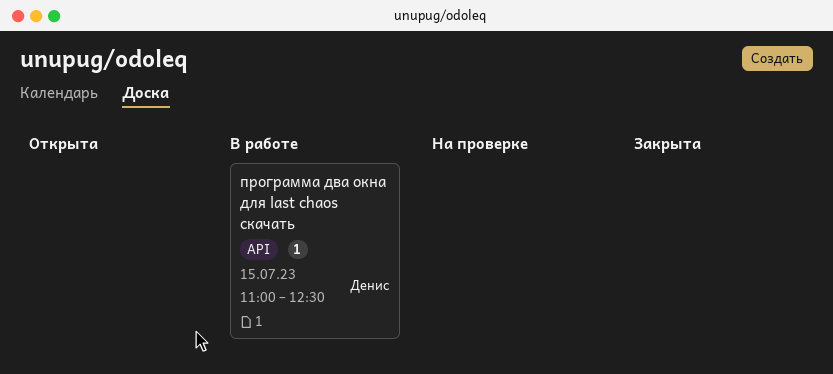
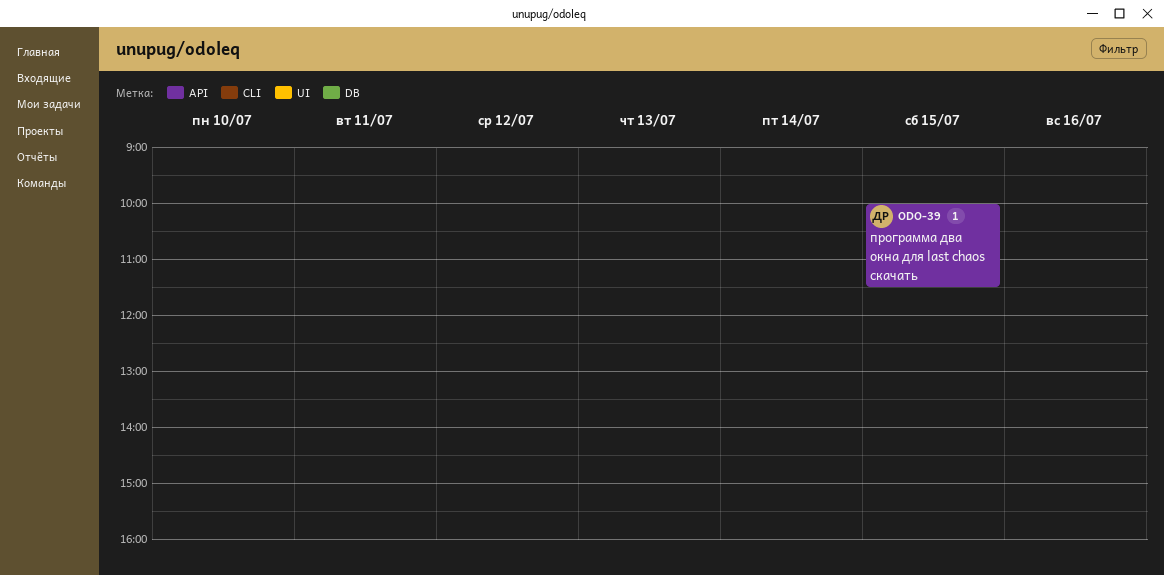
программа два окна для last chaos скачать, begins: 11:00 -> 10:00
программа два окна для last chaos скачать, ends: 12:30 -> 11:30

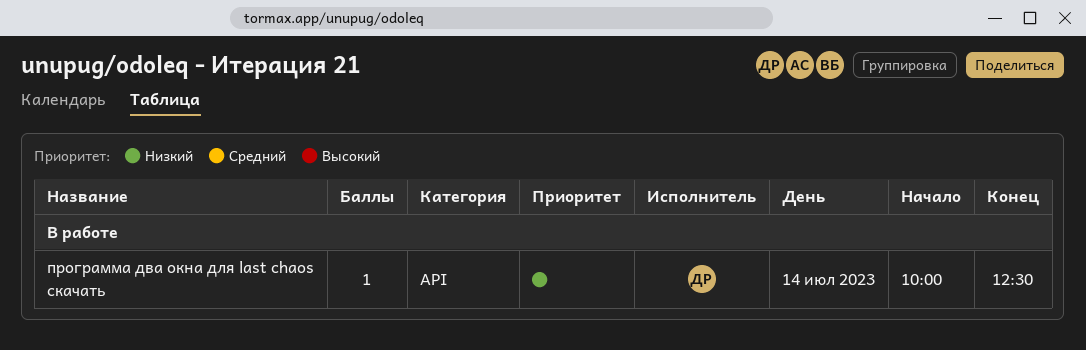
программа два окна для last chaos скачать, day: Jul 15 -> Jul 14
программа два окна для last chaos скачать, ends: 11:30 -> 12:30

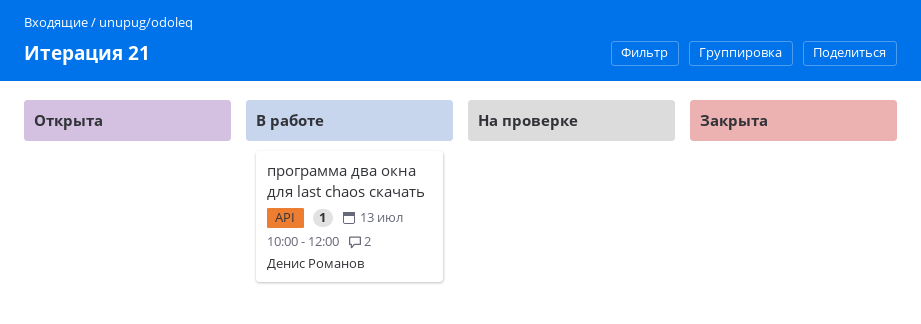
программа два окна для last chaos скачать, day: Jul 14 -> Jul 13
программа два окна для last chaos скачать, ends: 12:30 -> 12:00

